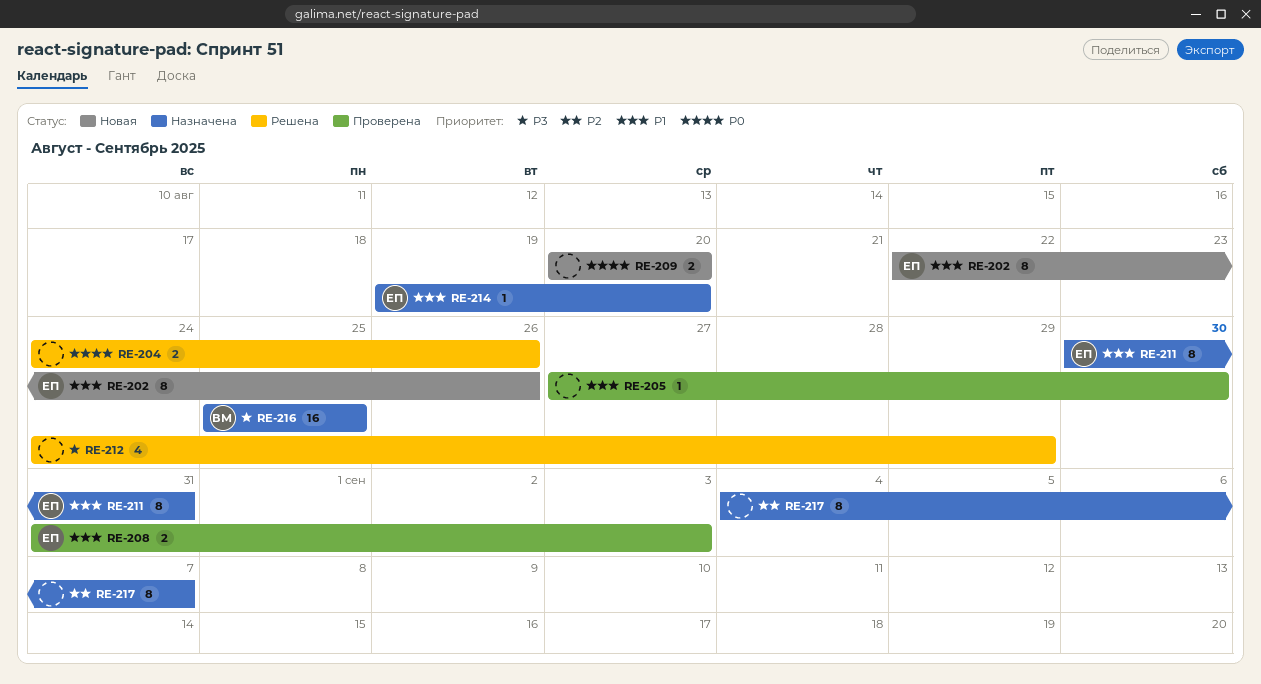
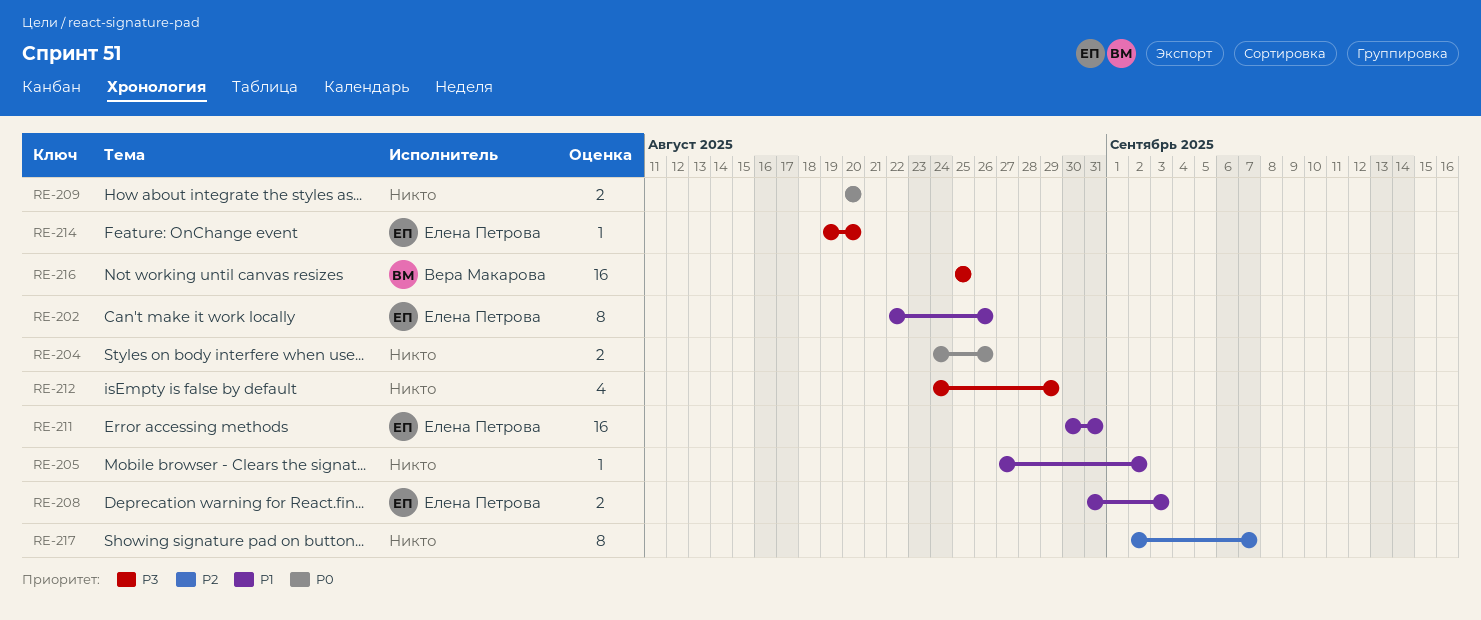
RE-205, due: Aug 30 -> Sep 2
RE-211, estimate: 8 -> 16
RE-214, priority: P1 -> P3
RE-217, start: Sep 4 -> Sep 2

